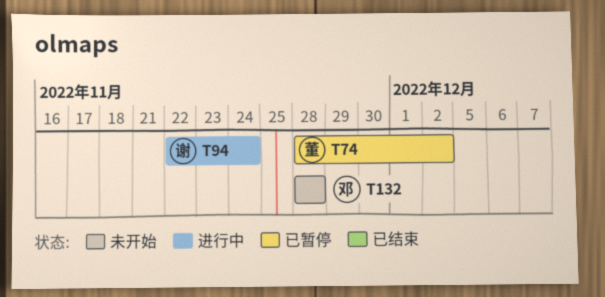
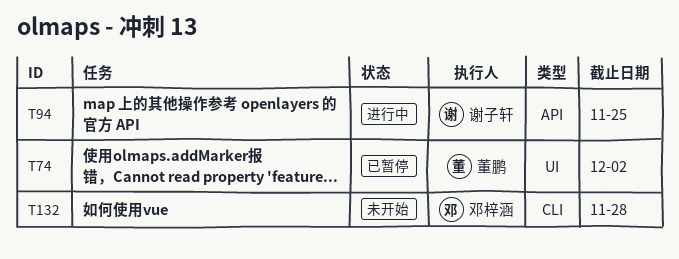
T94, due: Nov 24 -> Nov 25

